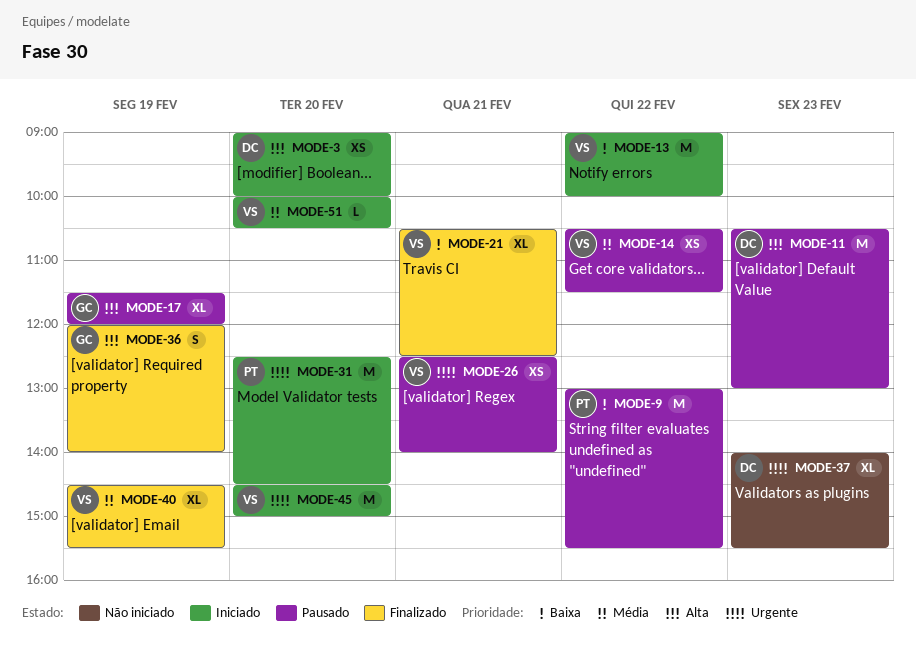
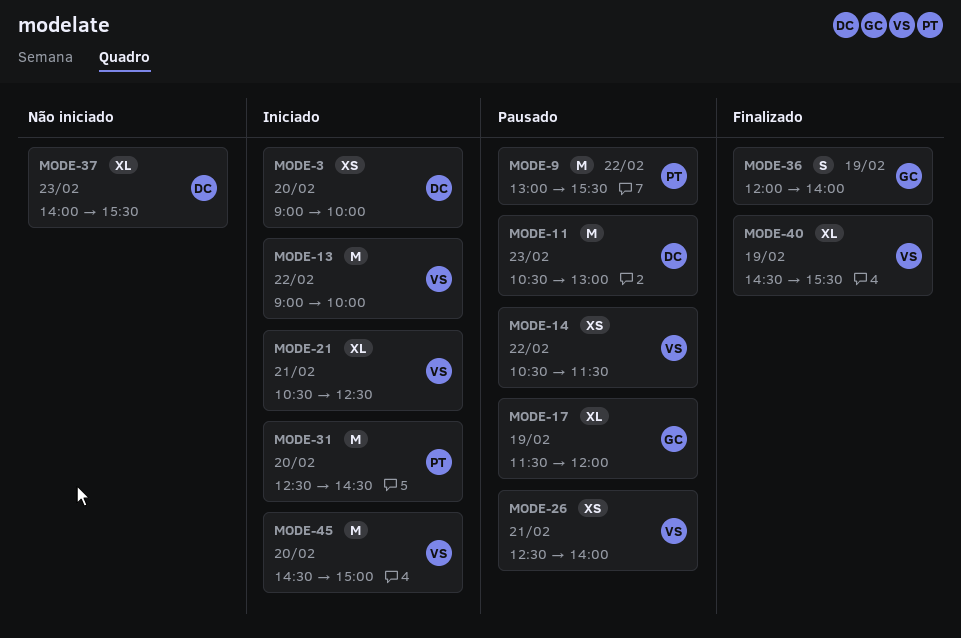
MODE-21, status: Finalizado -> Iniciado
MODE-51: present -> none

